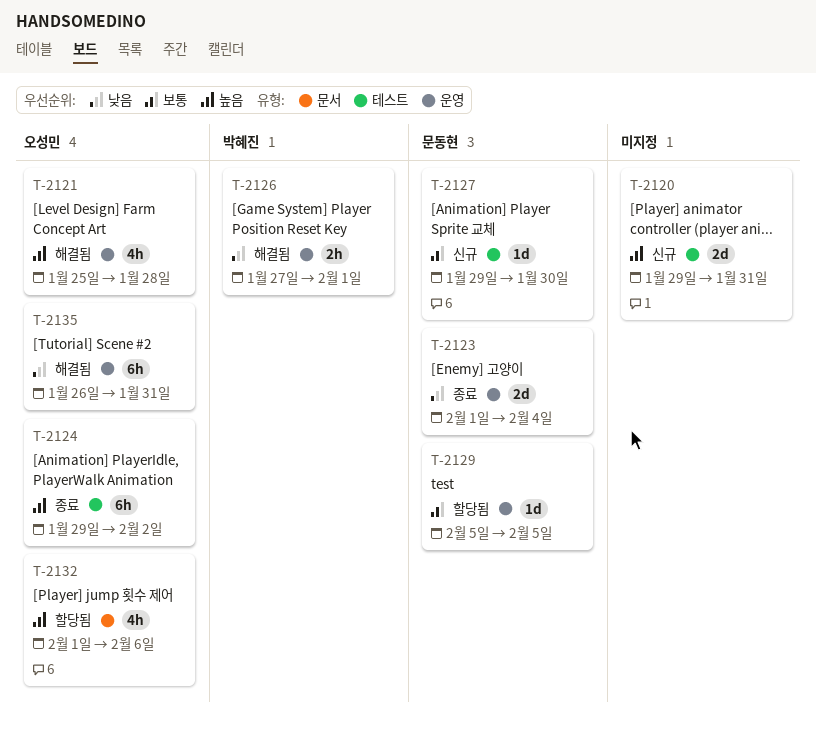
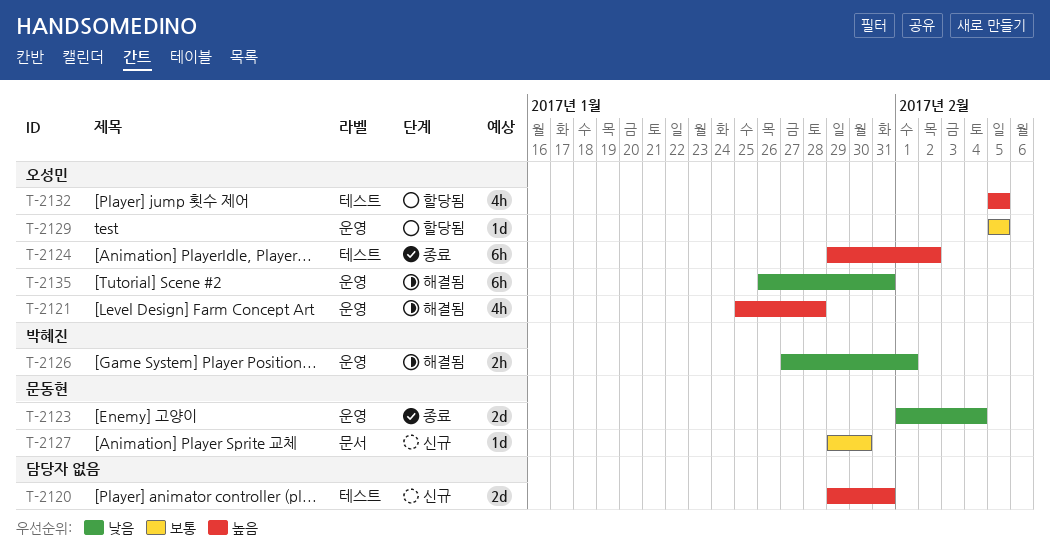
T-2127, label: 테스트 -> 문서
T-2129, owner: 문동현 -> 오성민
T-2132, label: 문서 -> 테스트
T-2132, start: Feb 1 -> Feb 5
T-2132, due: Feb 6 -> Feb 5

